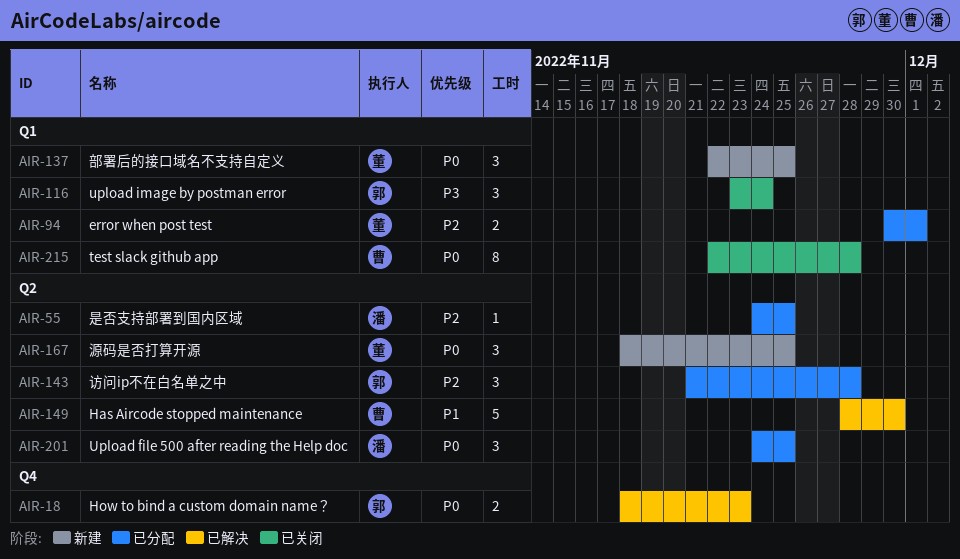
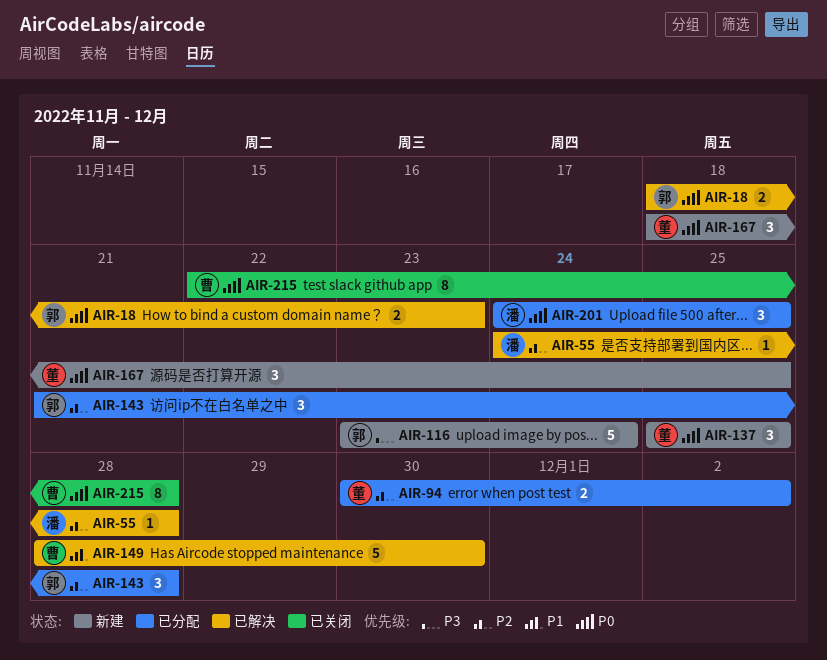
AIR-55, status: 已分配 -> 已解决
AIR-55, due: Nov 25 -> Nov 28
AIR-94, due: Dec 1 -> Dec 2
AIR-116, status: 已关闭 -> 新建
AIR-116, estimate: 3 -> 5
AIR-137, start: Nov 22 -> Nov 25

